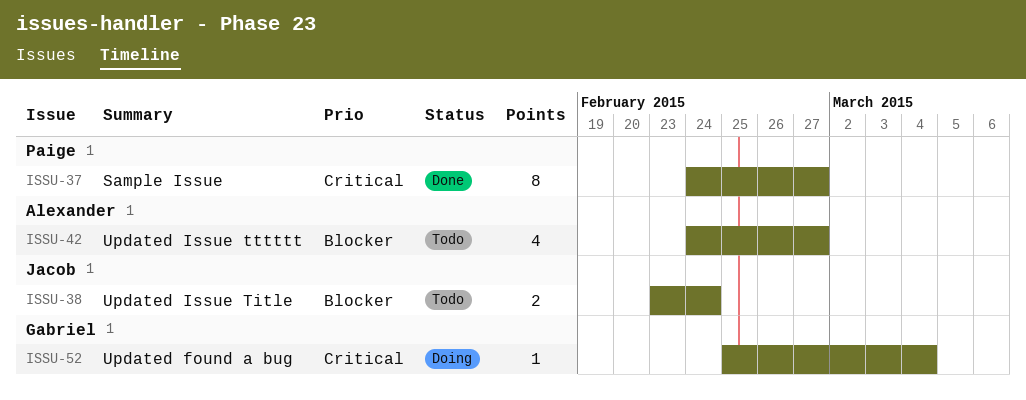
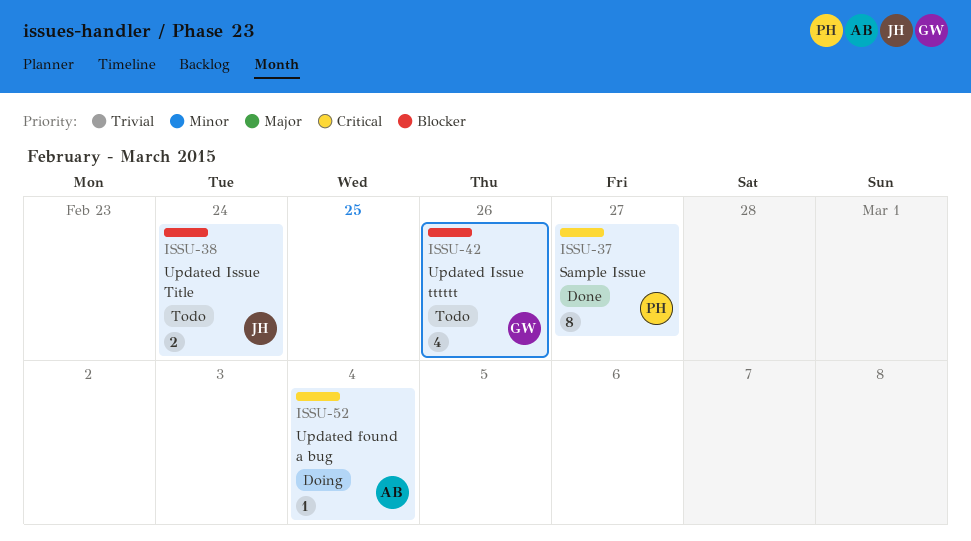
ISSU-42, owner: Alexander -> Gabriel
ISSU-42, due: Feb 27 -> Feb 26
ISSU-52, owner: Gabriel -> Alexander

